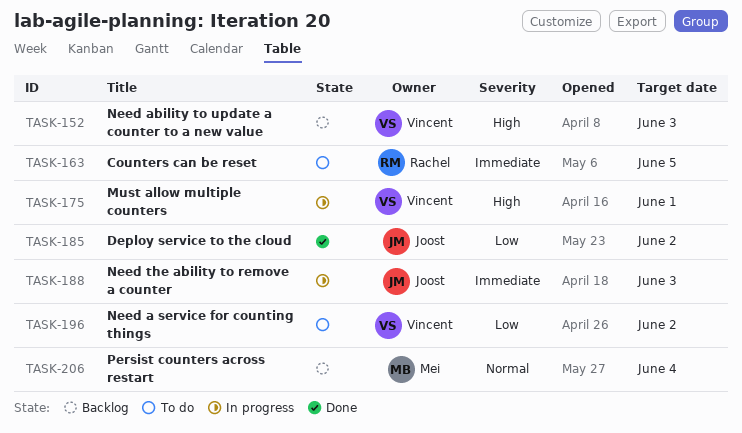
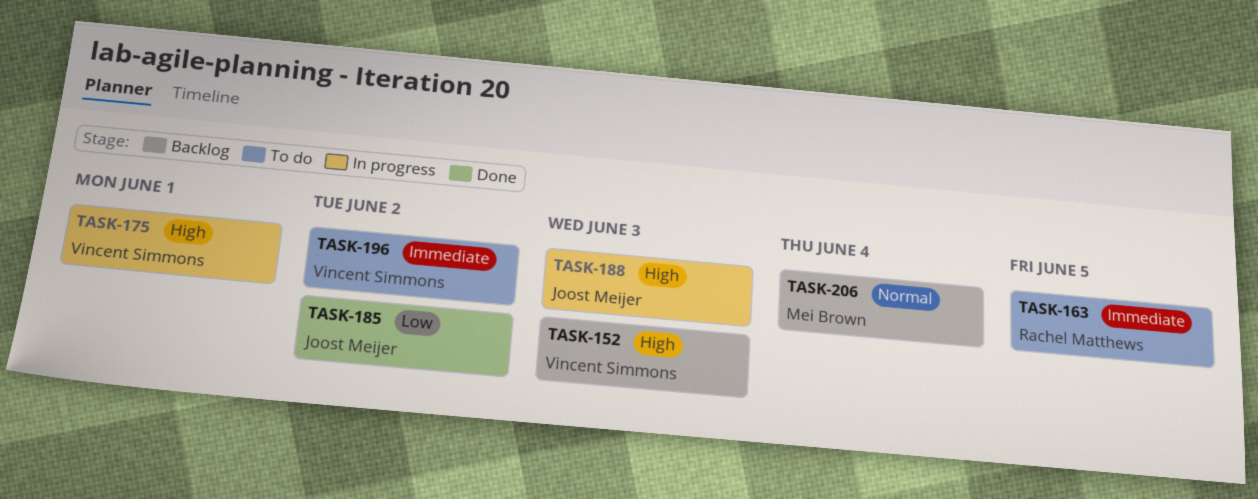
TASK-188, priority: Immediate -> High
TASK-196, priority: Low -> Immediate

